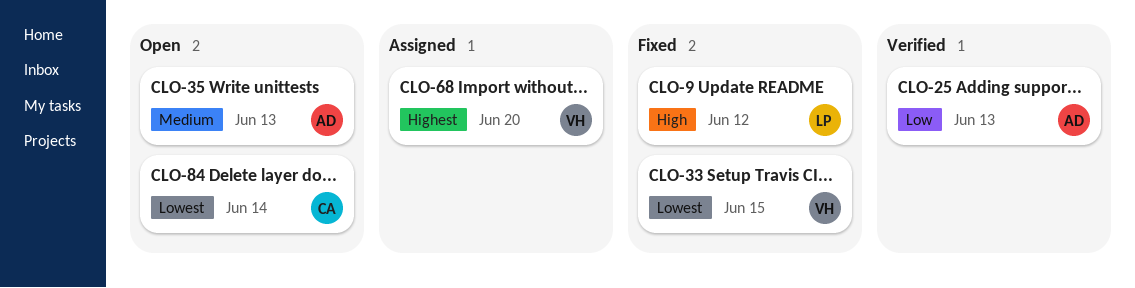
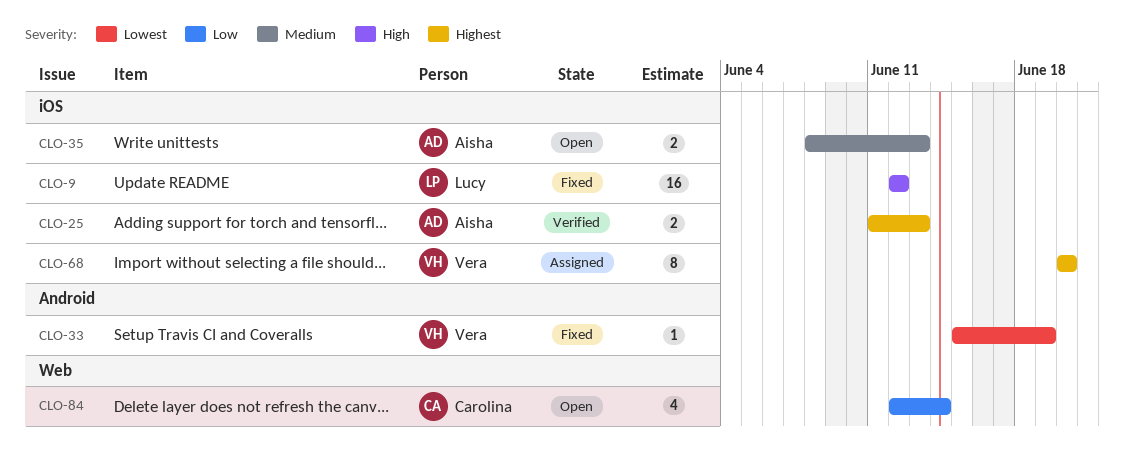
CLO-25, priority: Low -> Highest
CLO-33, due: Jun 15 -> Jun 19
CLO-84, priority: Lowest -> Low

